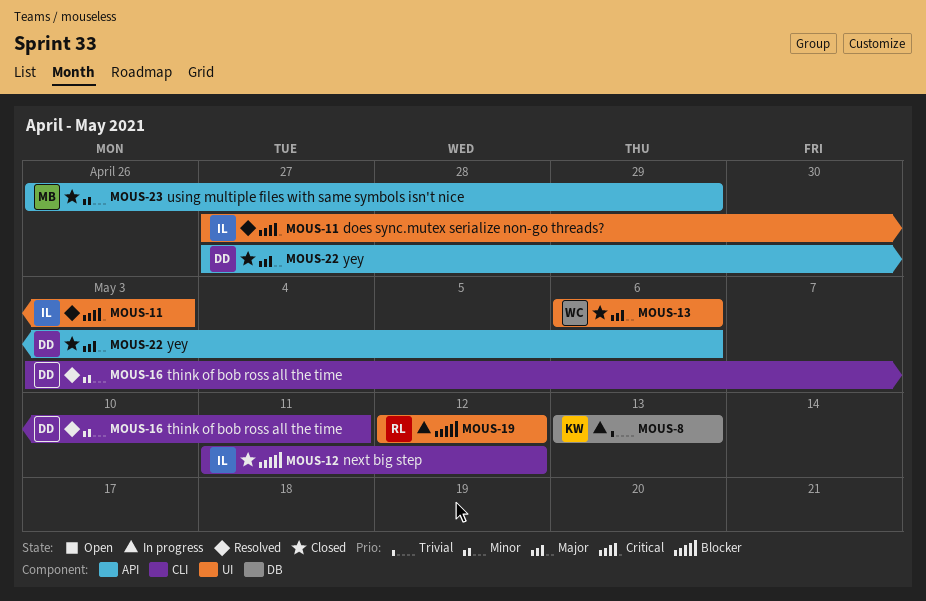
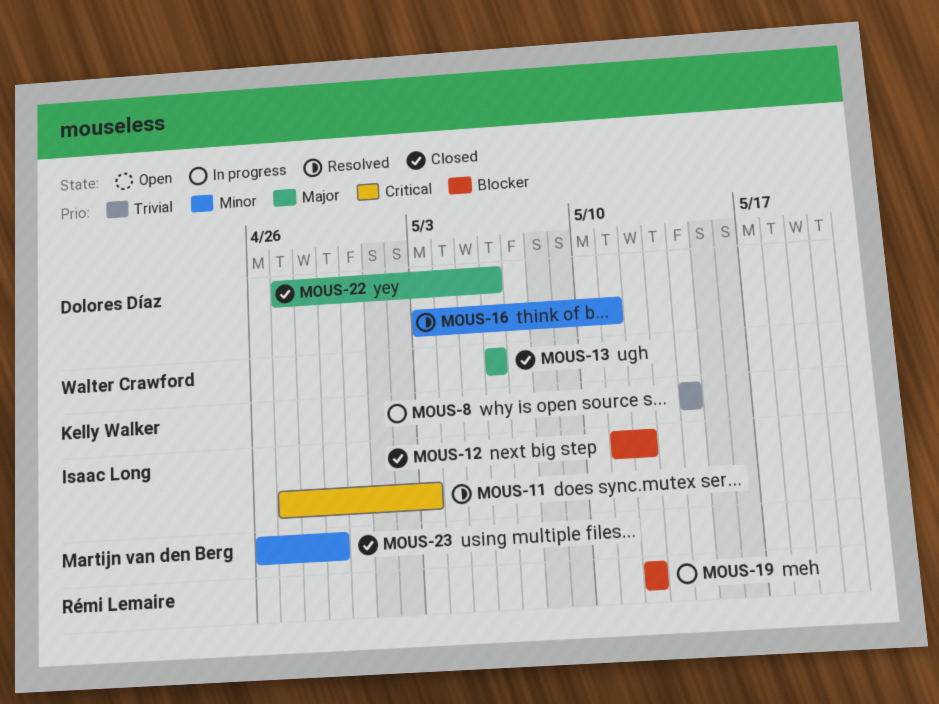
MOUS-8, start: May 13 -> May 14
MOUS-8, due: May 13 -> May 14

